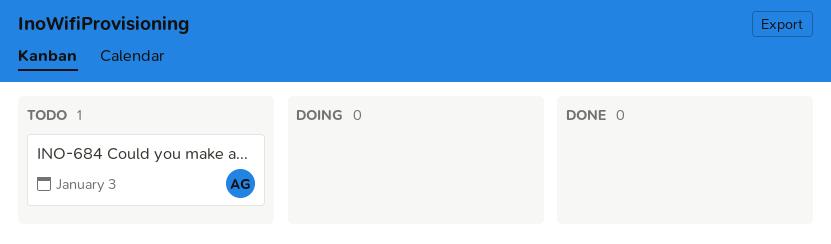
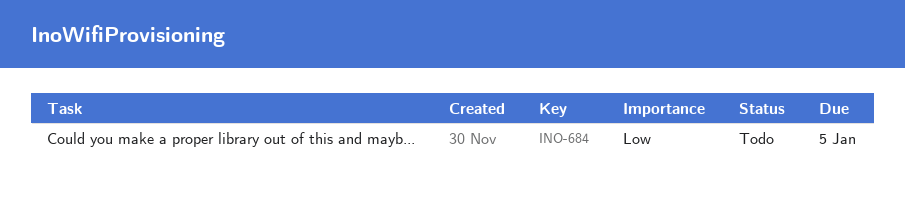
INO-684, due: Jan 3 -> Jan 5

